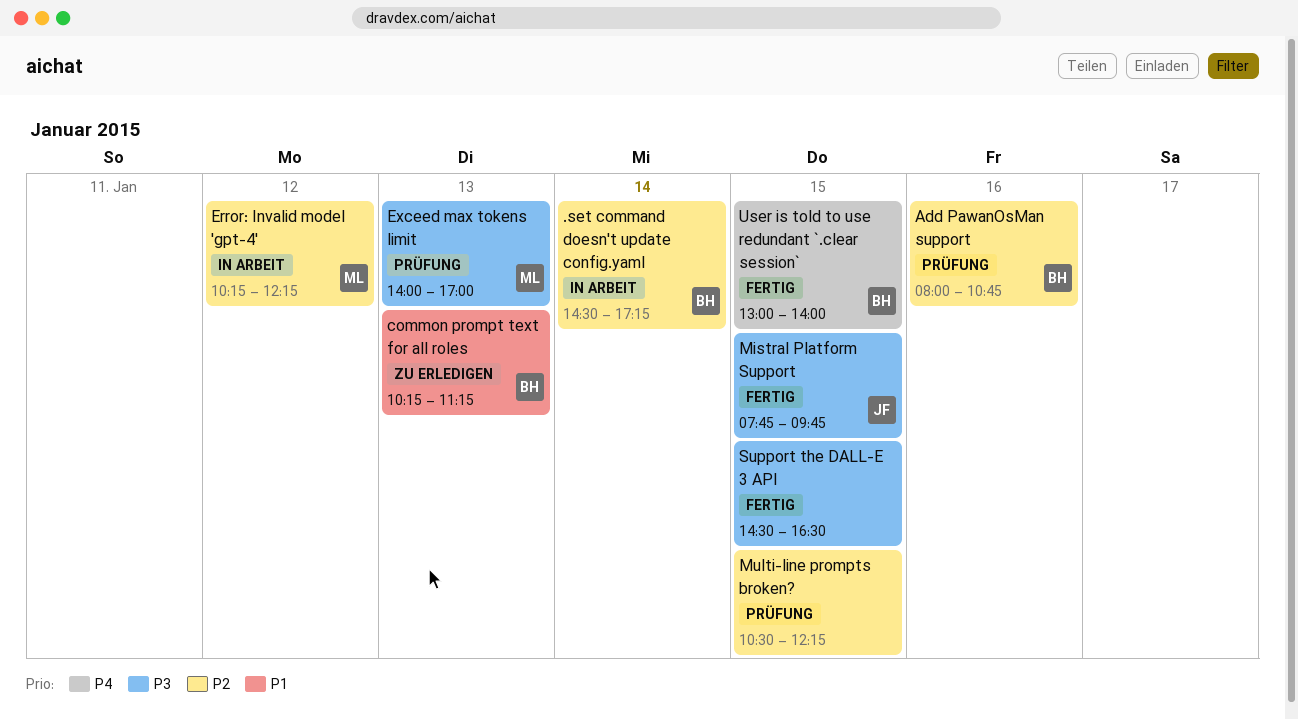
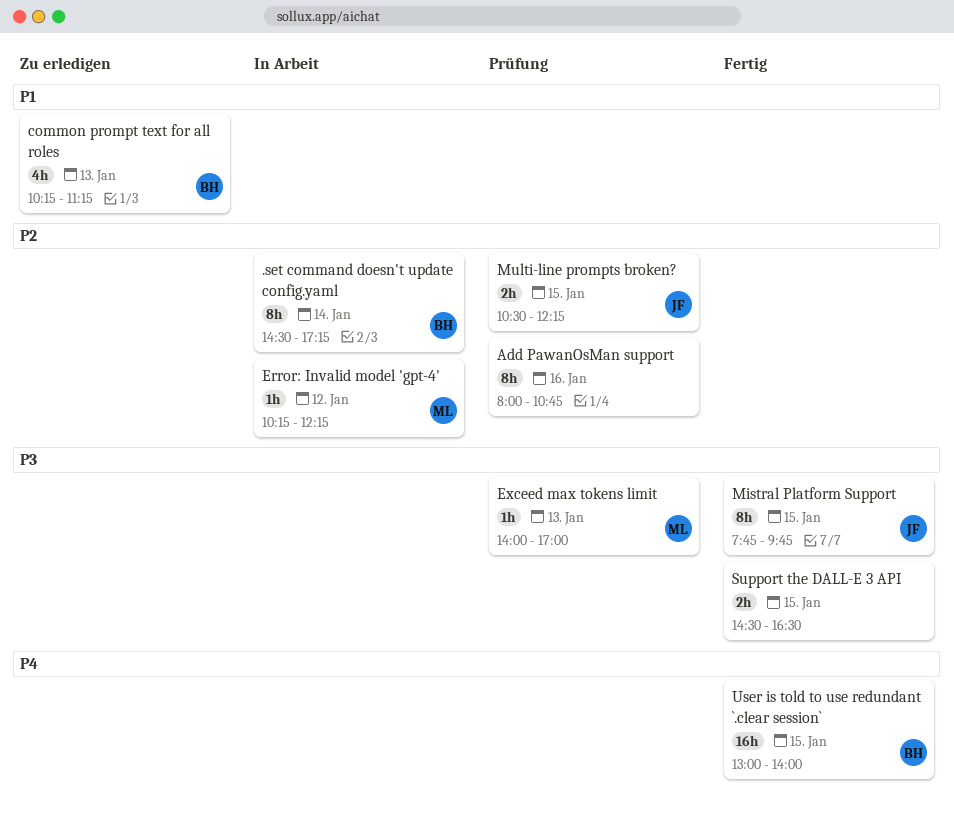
Add PawanOsMan support, owner: BH -> none
Multi-line prompts broken?, owner: none -> JF

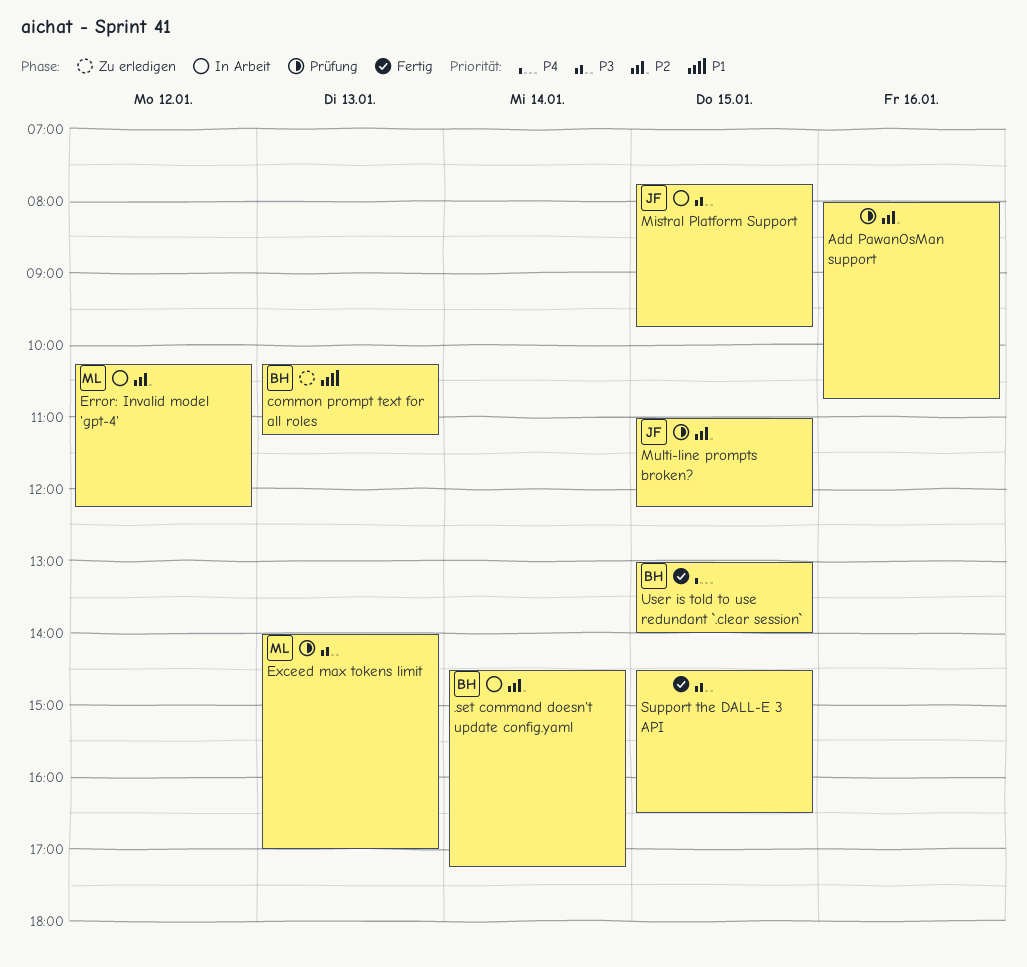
Mistral Platform Support, status: Fertig -> In Arbeit
Multi-line prompts broken?, begins: 10:30 -> 11:00

